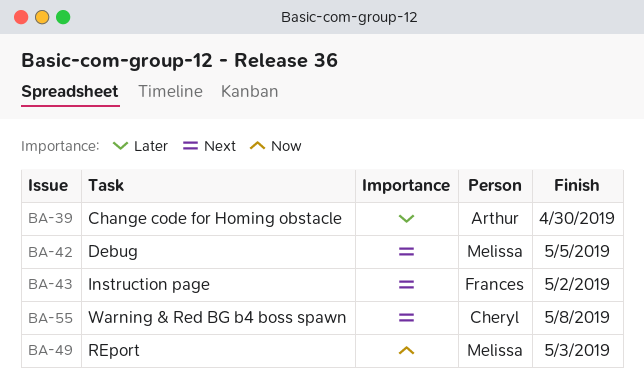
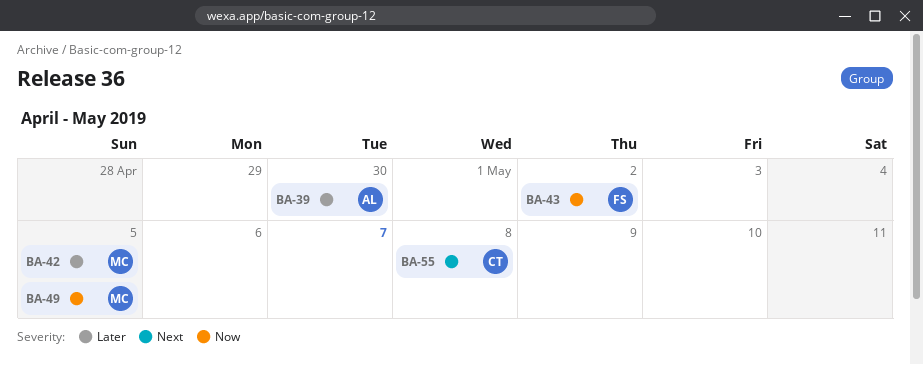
BA-42, priority: Next -> Later
BA-43, priority: Next -> Now
BA-49, due: May 3 -> May 5

